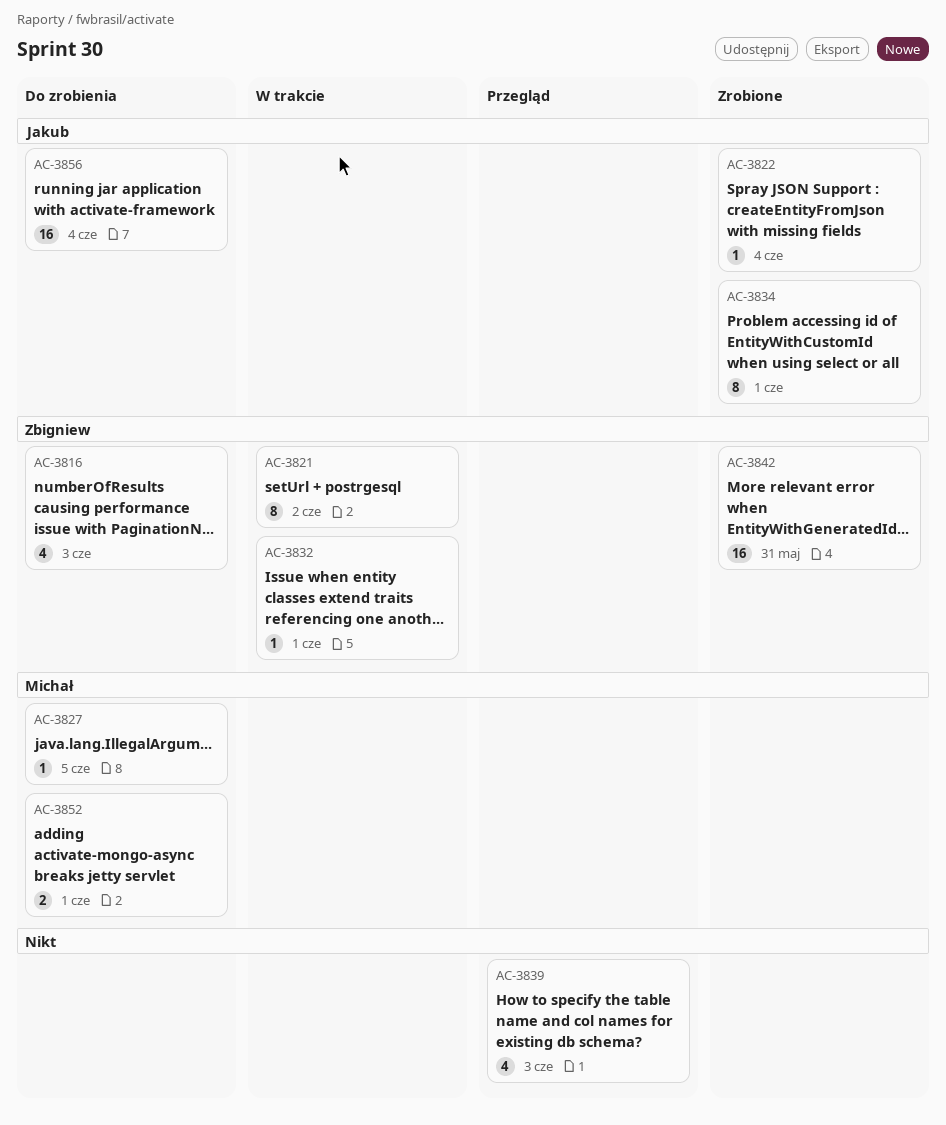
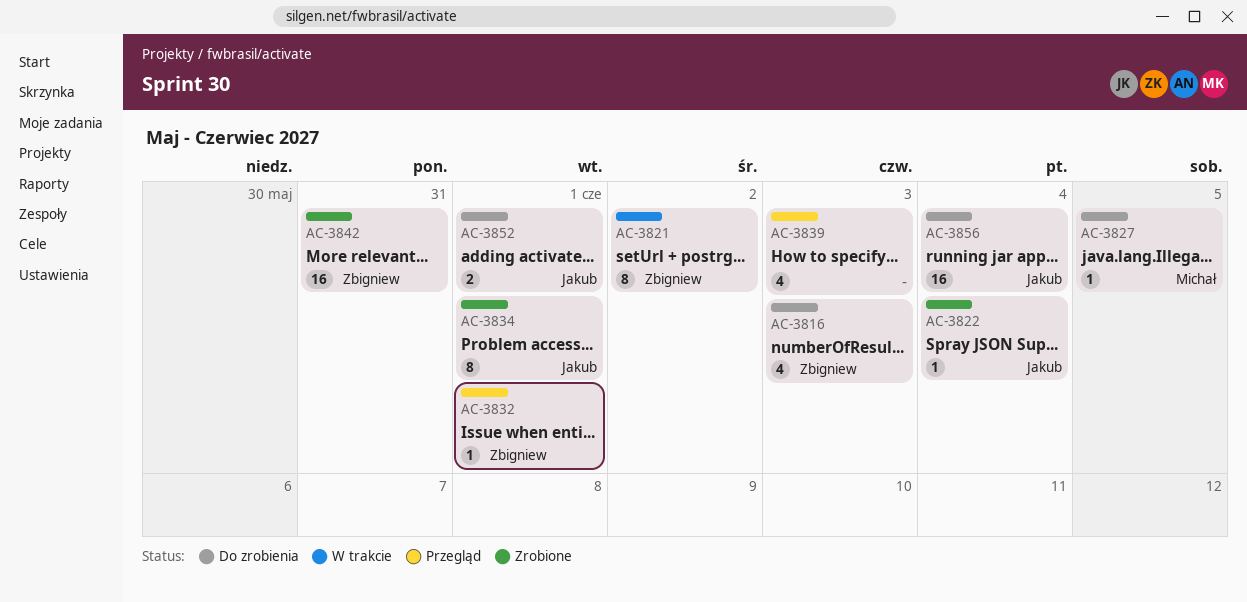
AC-3832, status: W trakcie -> Przegląd
AC-3852, owner: Michał -> Jakub

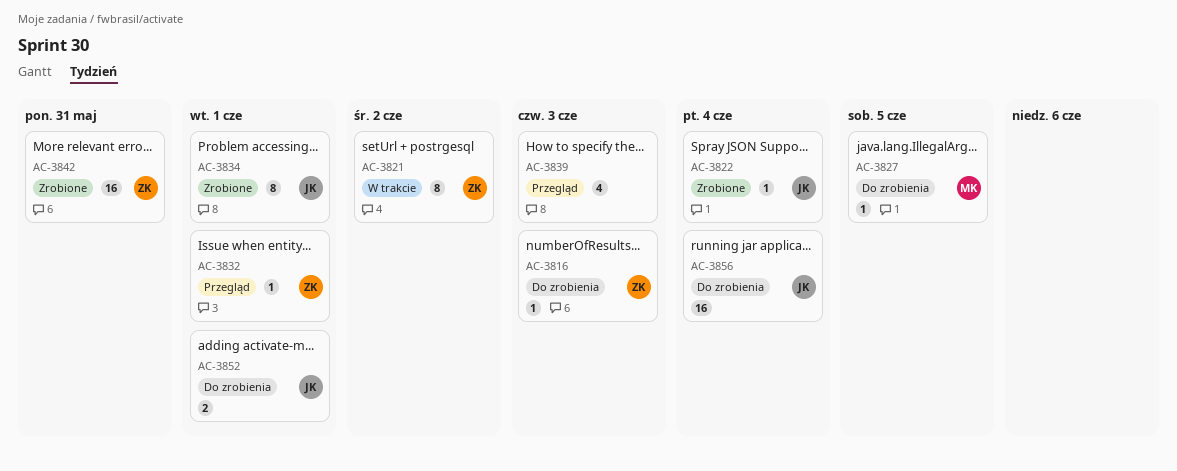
AC-3816, estimate: 4 -> 1

